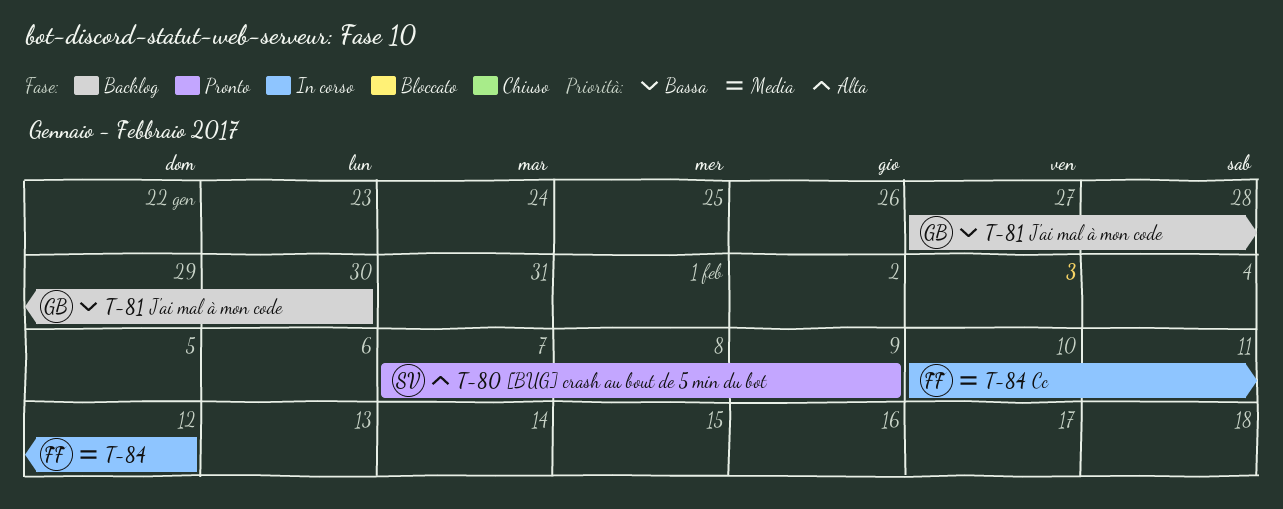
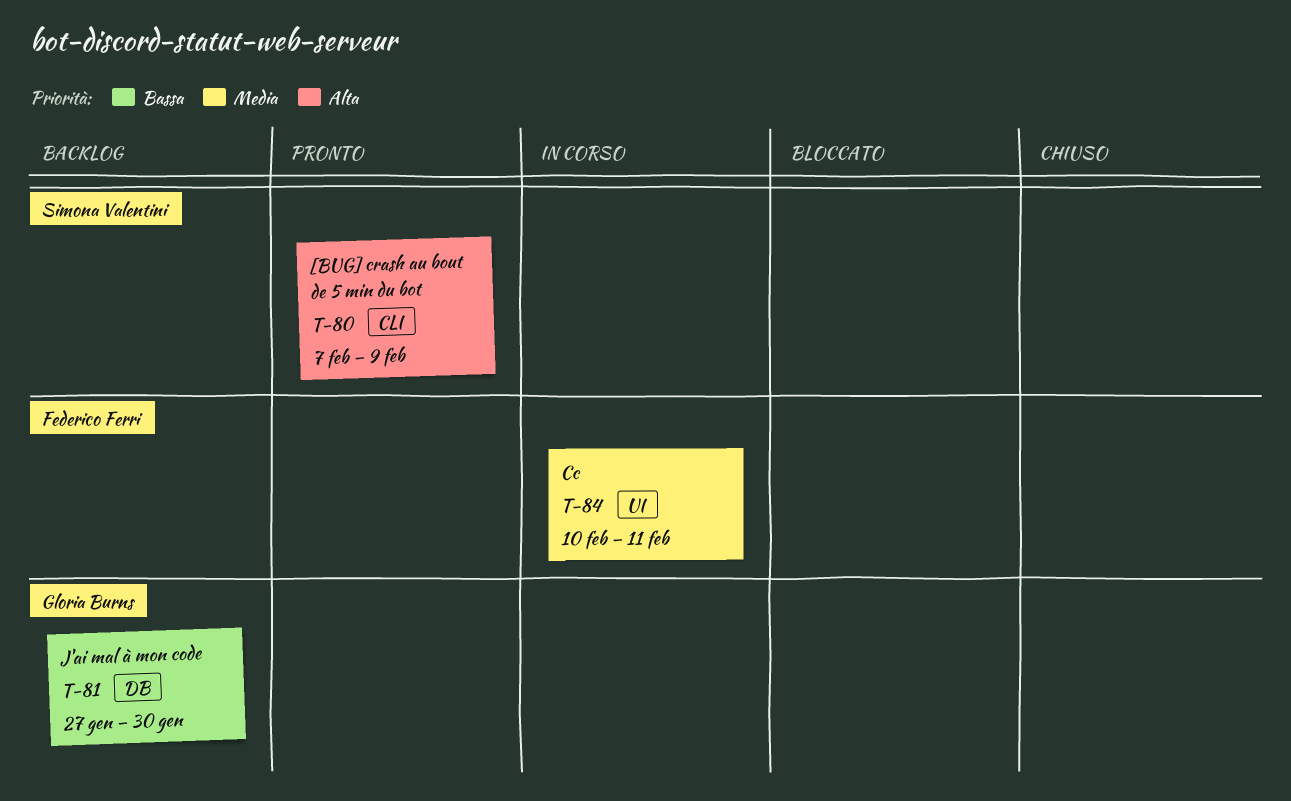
T-84, due: Feb 12 -> Feb 11

